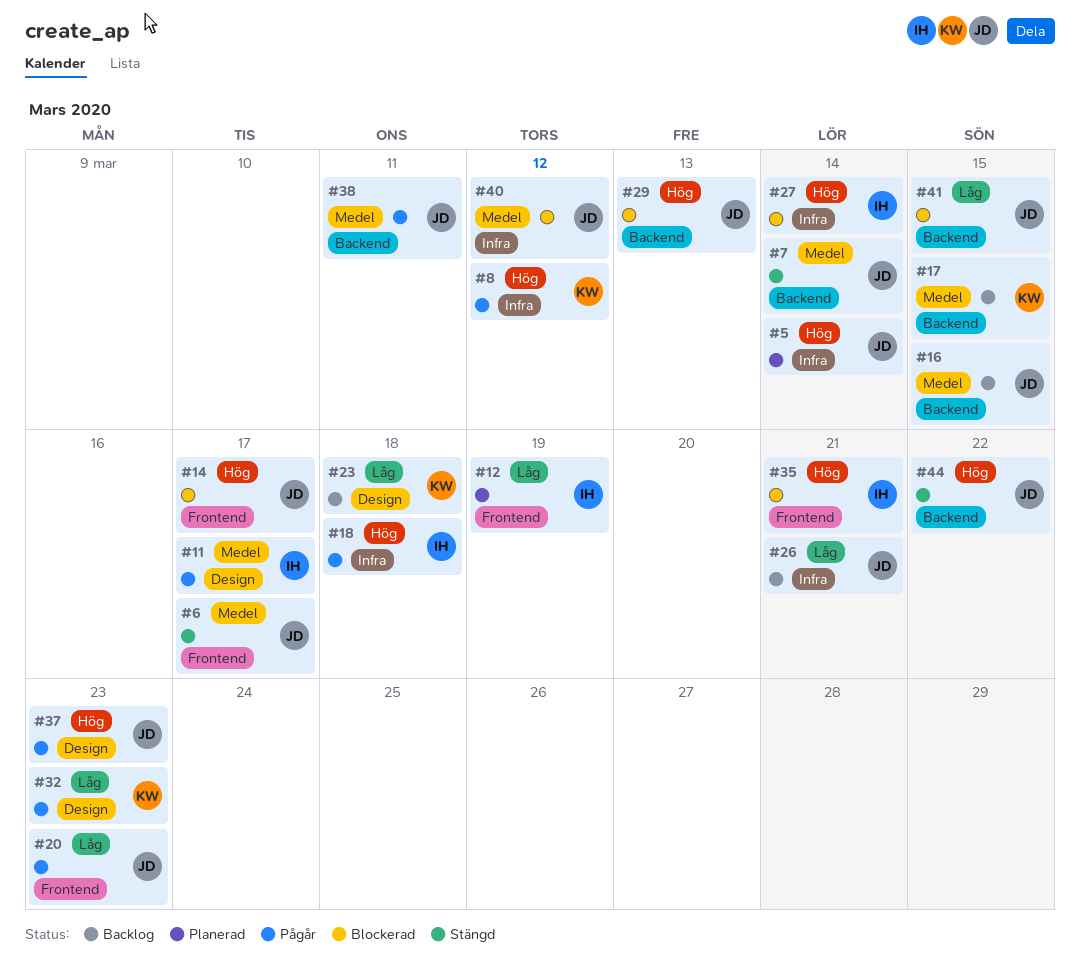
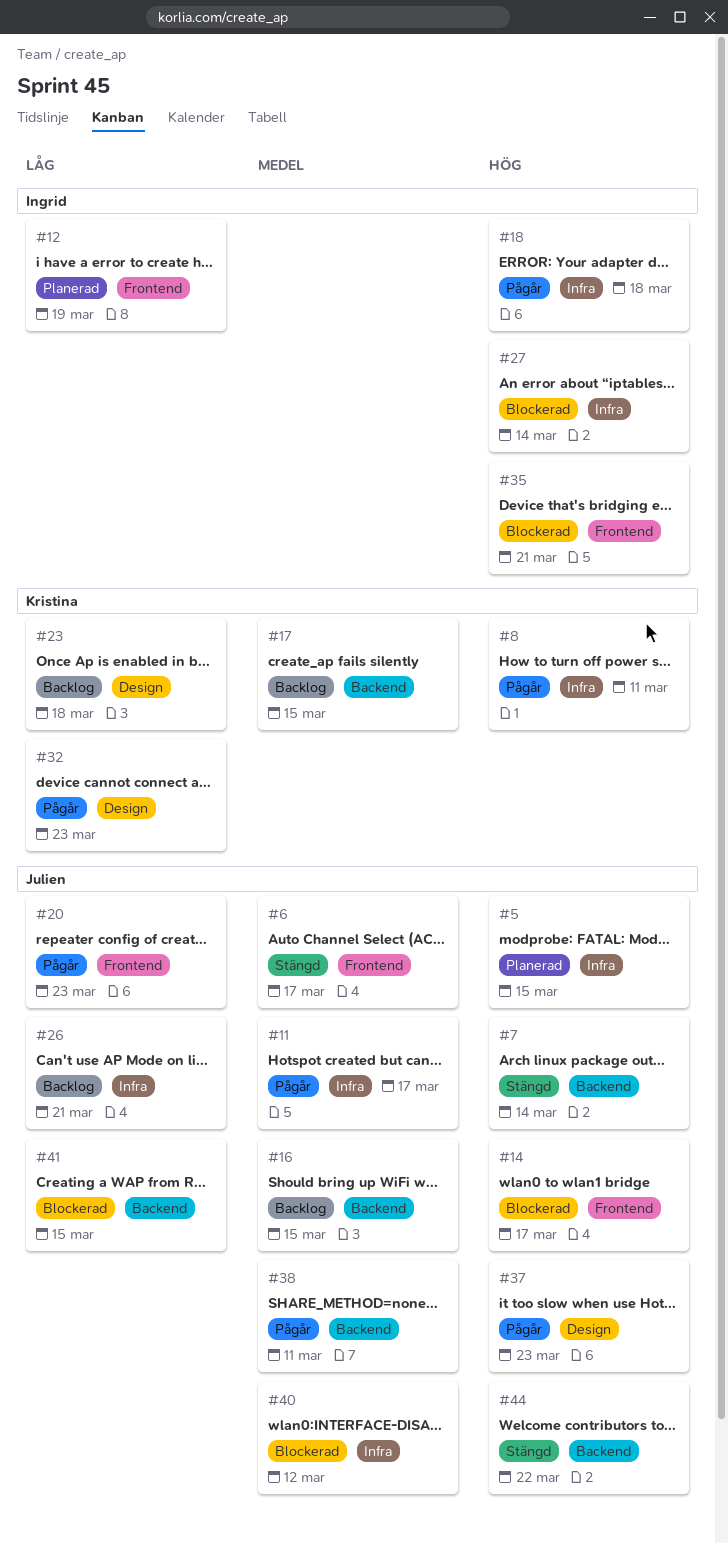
#5, due: Mar 14 -> Mar 15
#7, priority: Medel -> Hög
#8, due: Mar 12 -> Mar 11
#11, owner: Ingrid -> Julien
#11, label: Design -> Infra
#29: present -> none

